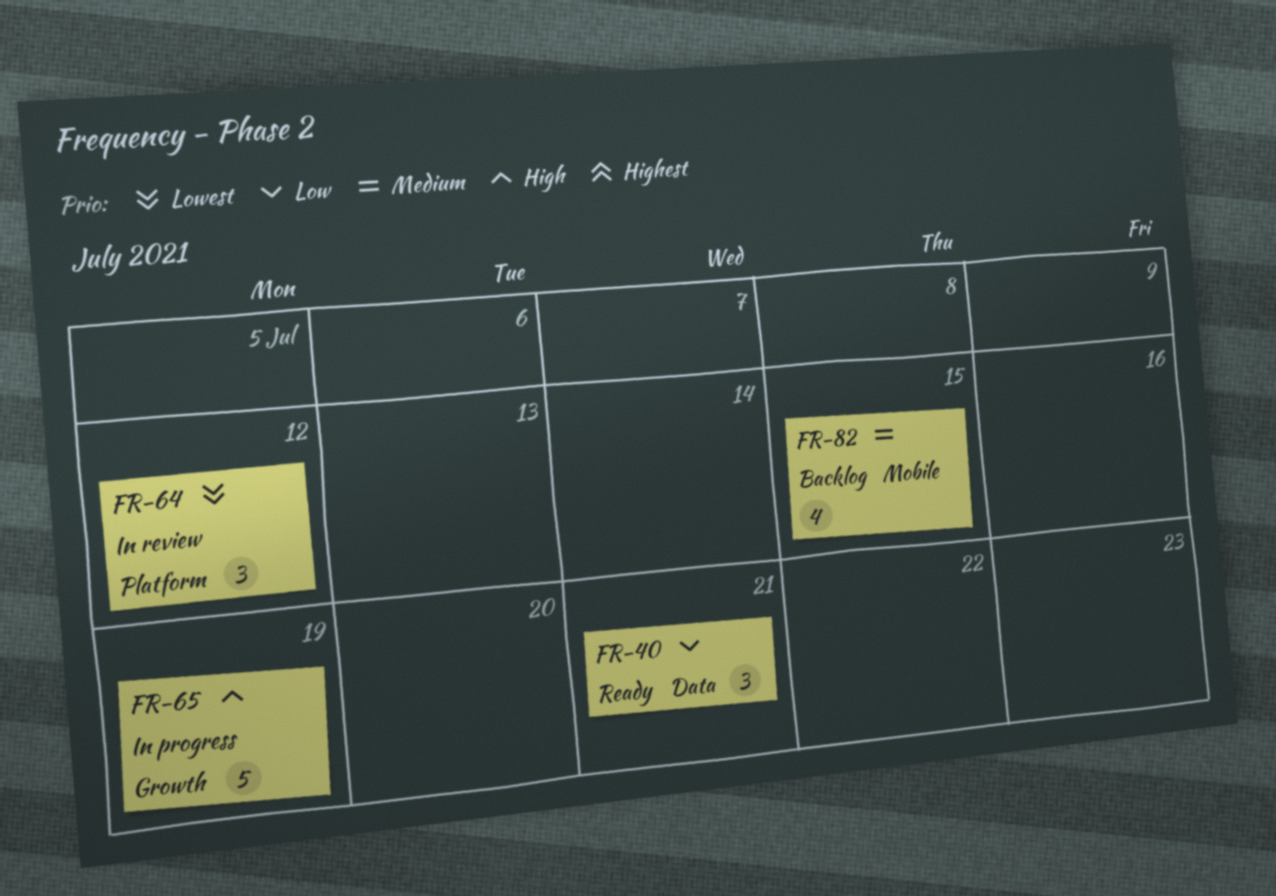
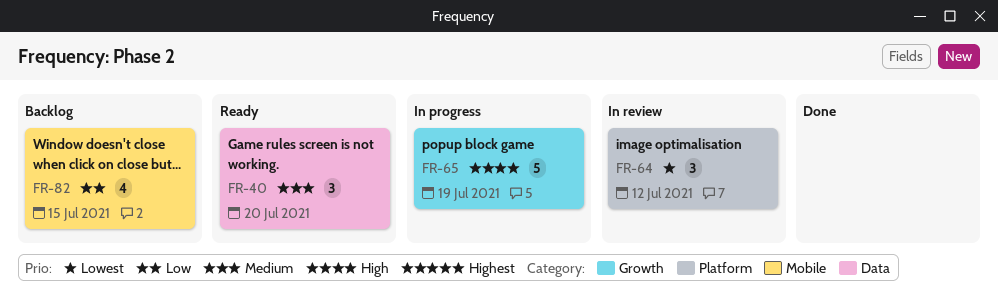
FR-40, priority: Low -> Medium
FR-40, due: Jul 21 -> Jul 20
FR-82, priority: Medium -> Low

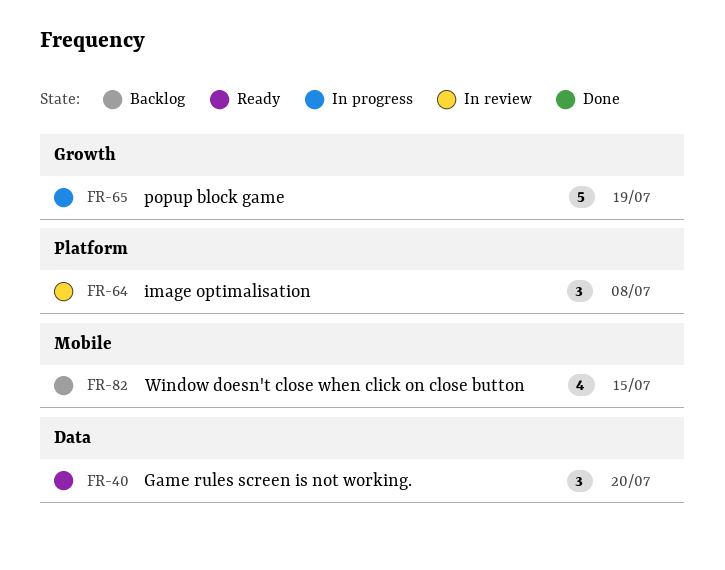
FR-64, due: Jul 12 -> Jul 8

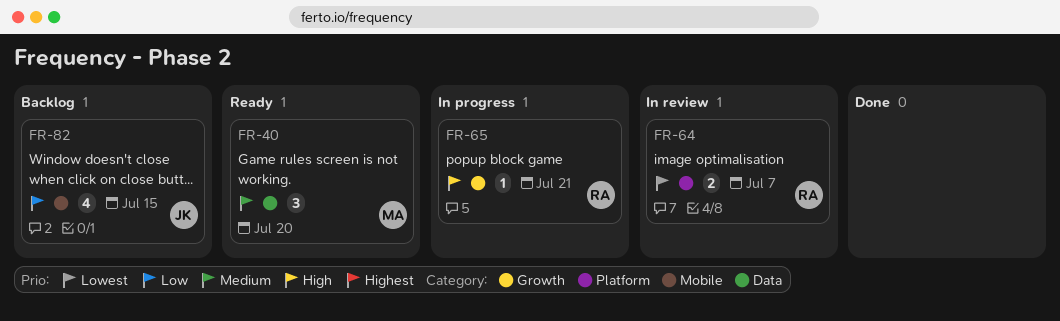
FR-64, estimate: 3 -> 2
FR-64, due: Jul 8 -> Jul 7
FR-65, estimate: 5 -> 1
FR-65, due: Jul 19 -> Jul 21

